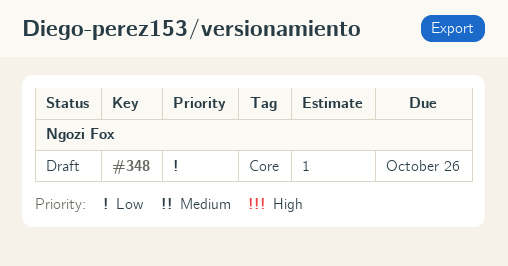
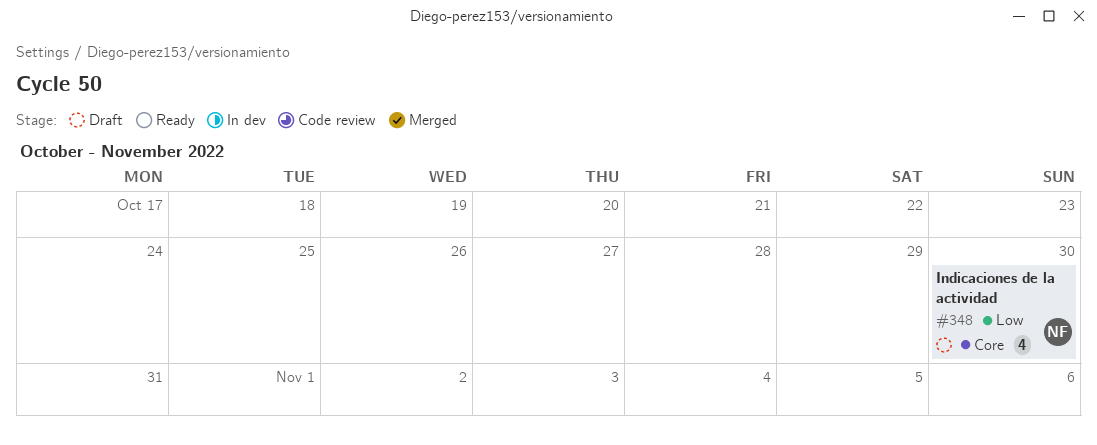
#348, estimate: 1 -> 4
#348, due: Oct 26 -> Oct 30

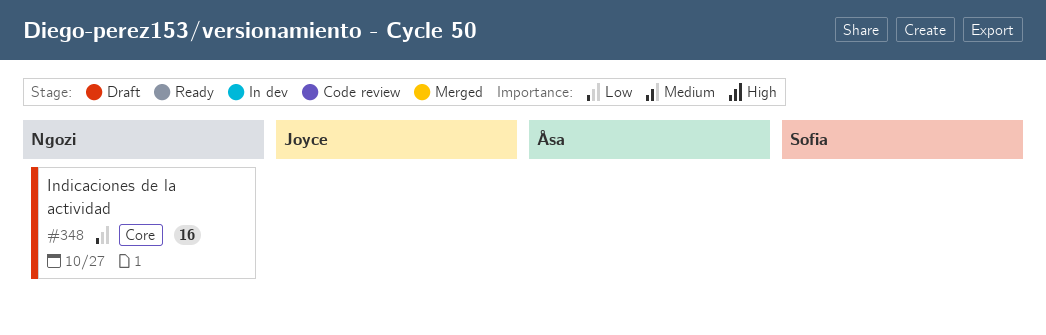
#348, estimate: 4 -> 16
#348, due: Oct 30 -> Oct 27

